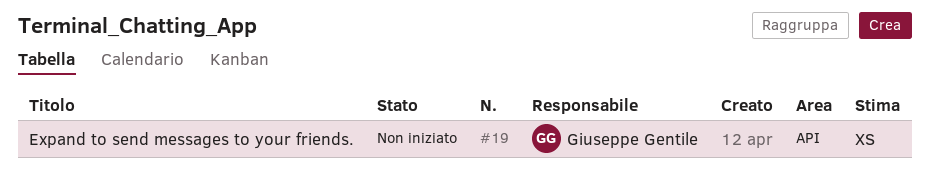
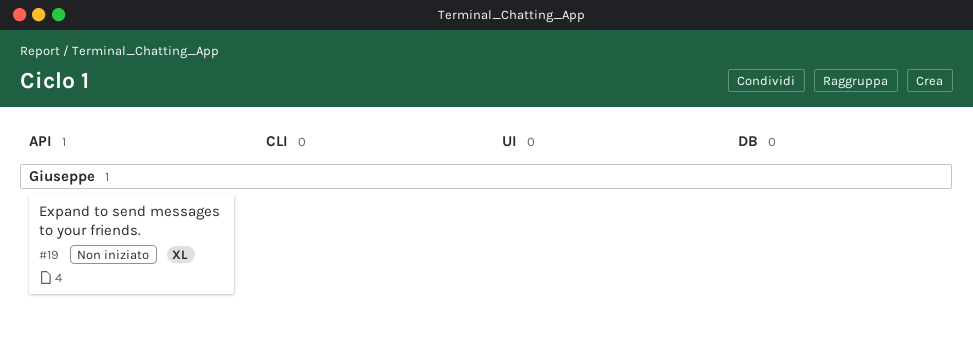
#19, estimate: XS -> XL

